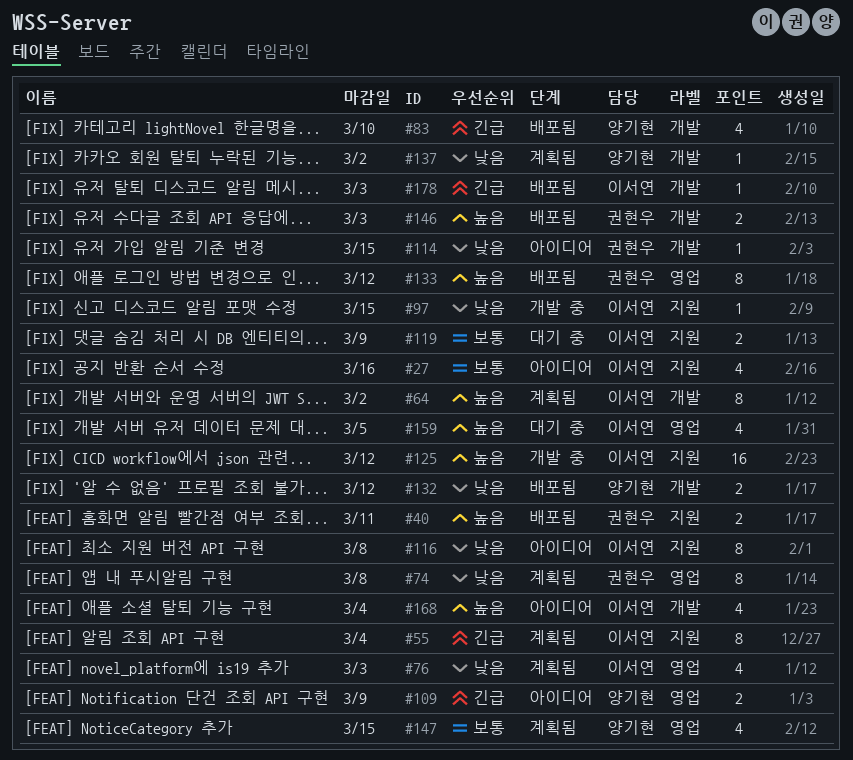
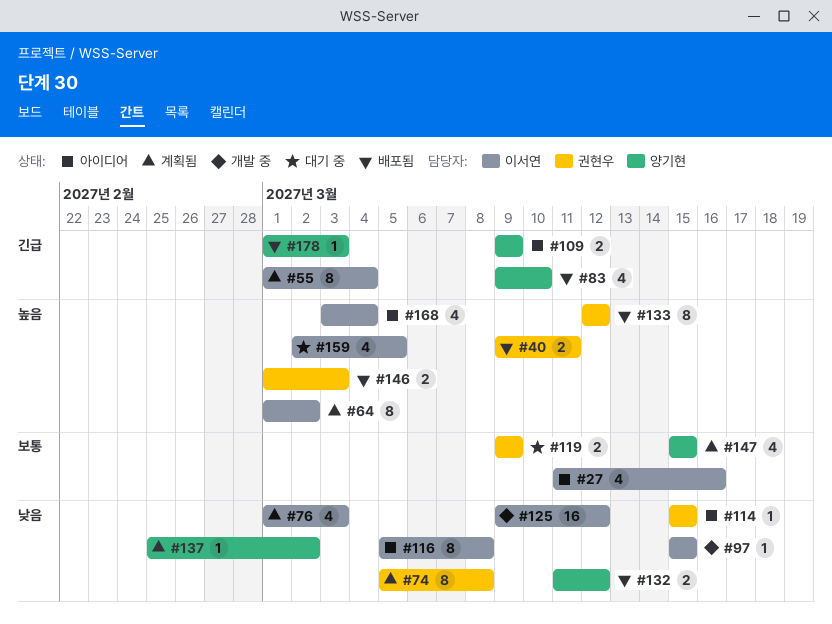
#119, owner: 이서연 -> 권현우
#125, priority: 높음 -> 낮음
#178, owner: 이서연 -> 양기현

